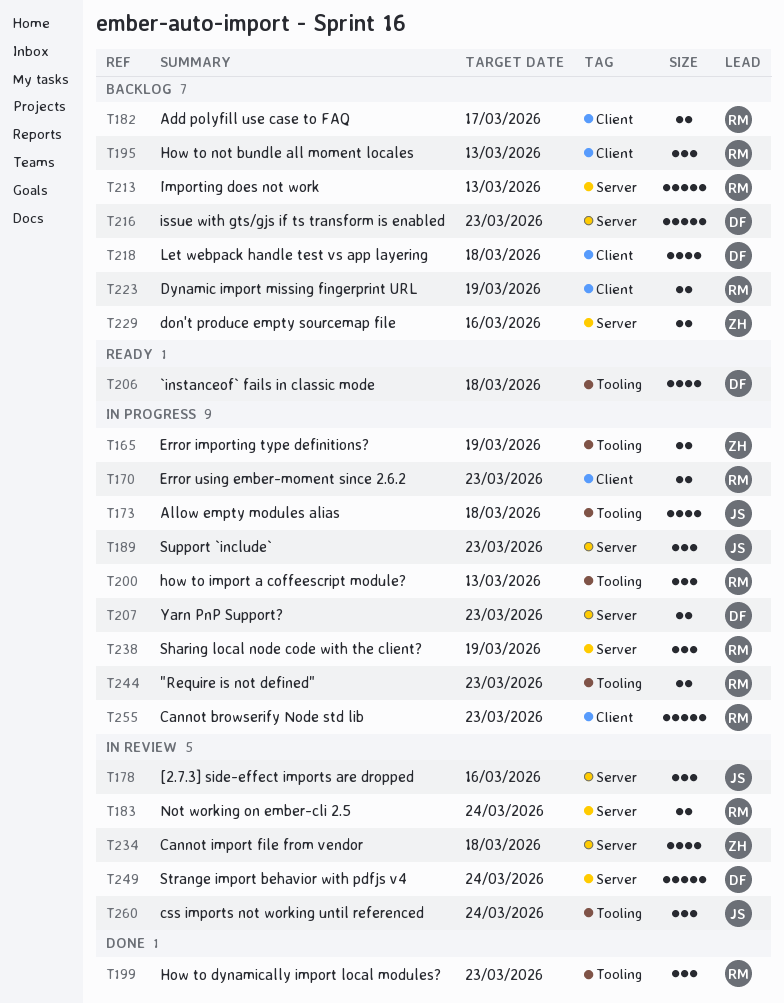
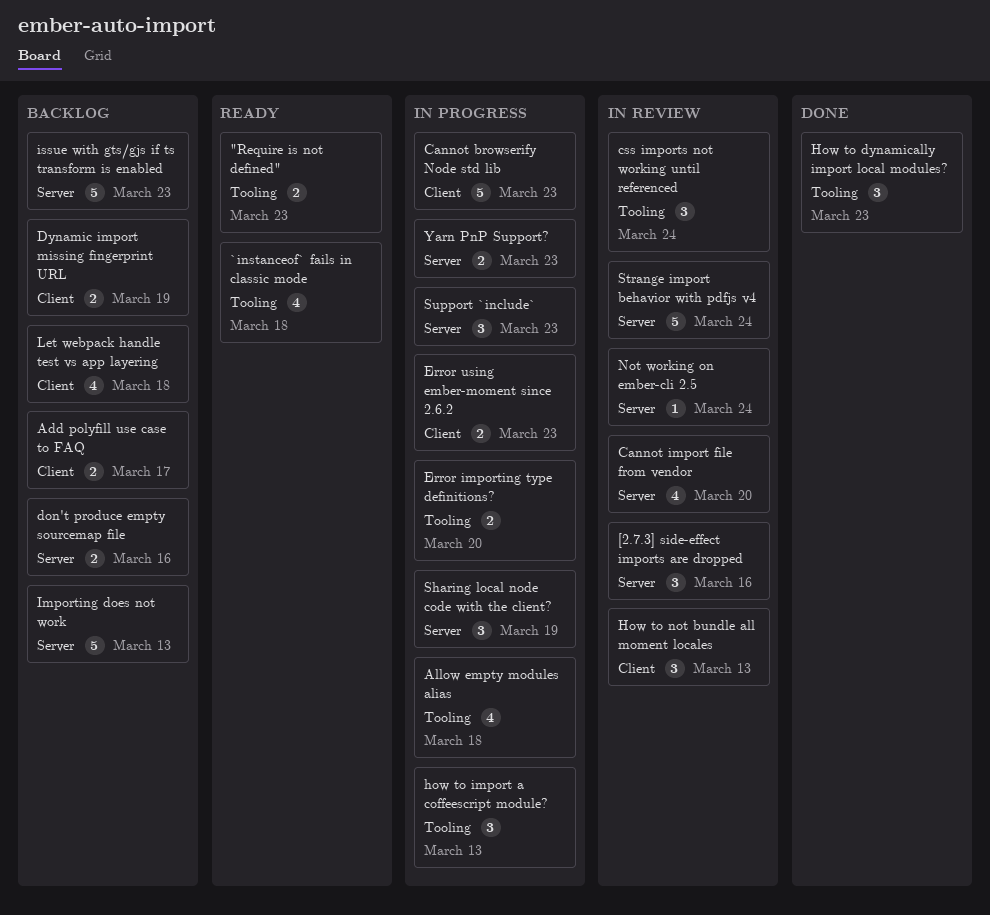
"Require is not defined", status: In progress -> Ready
Cannot import file from vendor, due: Mar 18 -> Mar 20
Error importing type definitions?, due: Mar 19 -> Mar 20
How to not bundle all moment locales, status: Backlog -> In review
Not working on ember-cli 2.5, estimate: 2 -> 1

